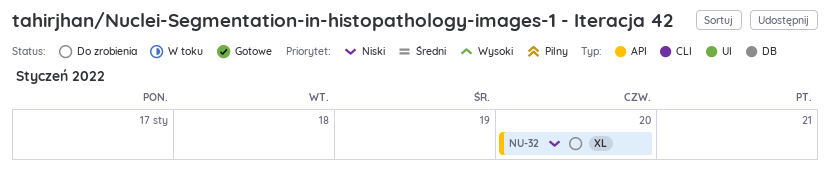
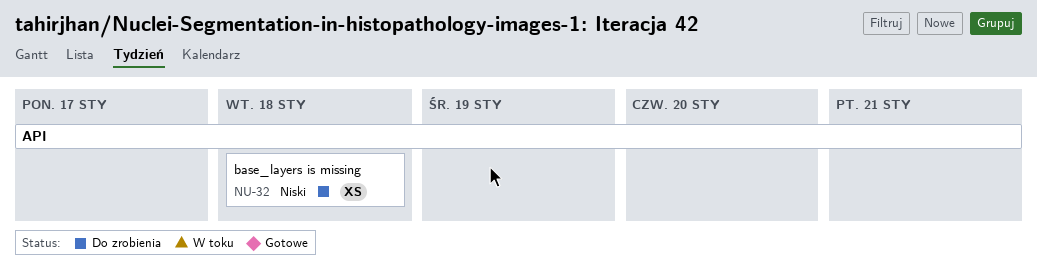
NU-32, estimate: XL -> XS
NU-32, due: Jan 20 -> Jan 18

